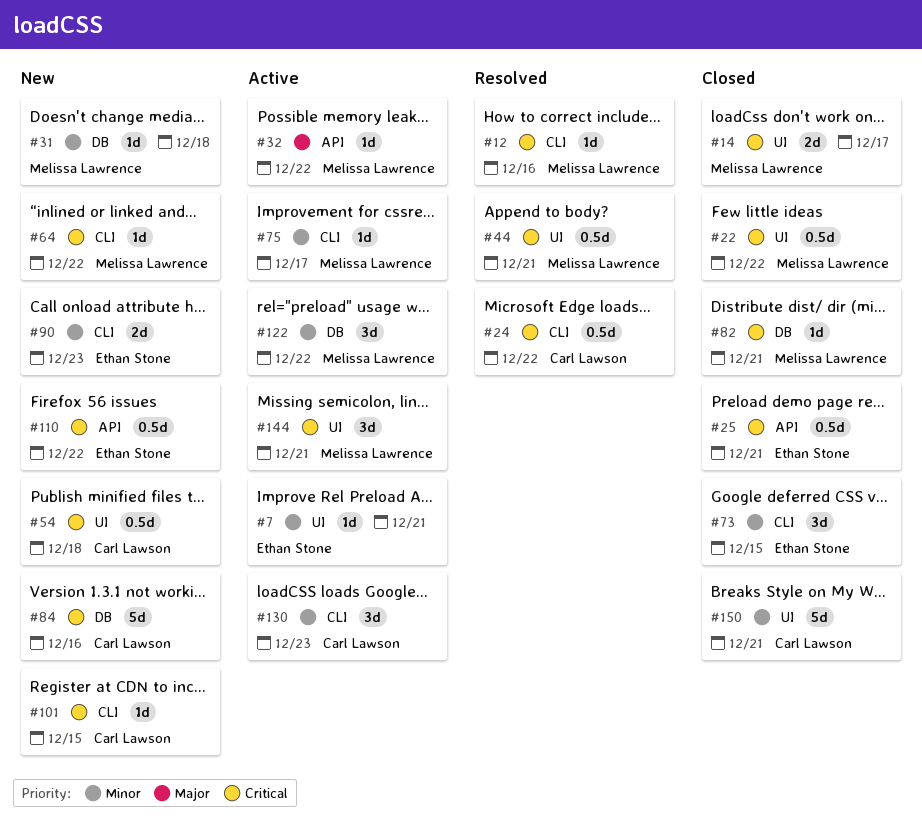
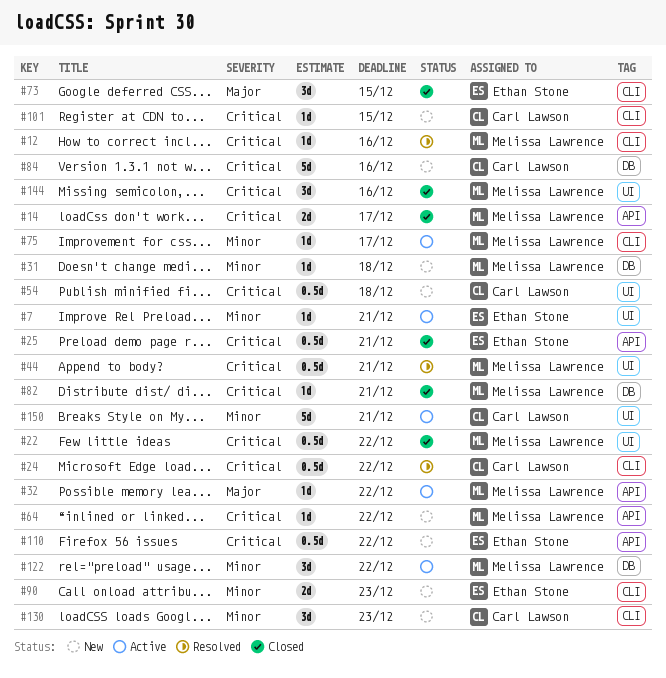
#14, label: UI -> API
#64, label: CLI -> API
#73, priority: Minor -> Major
#130, status: Active -> New
#144, status: Active -> Closed
#144, due: Dec 21 -> Dec 16
#150, status: Closed -> Active

